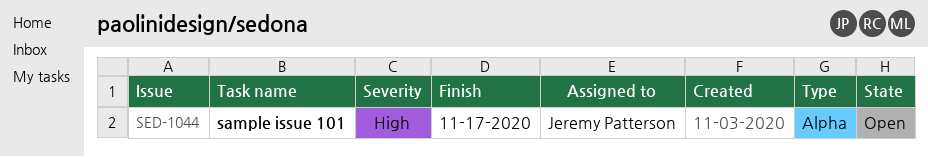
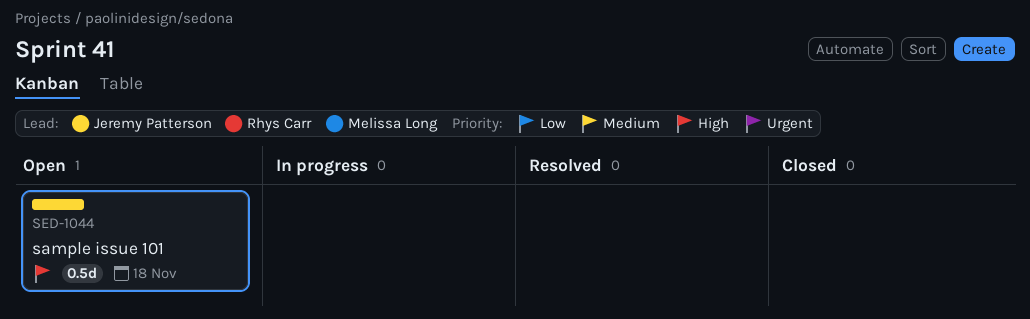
SED-1044, due: Nov 17 -> Nov 18

